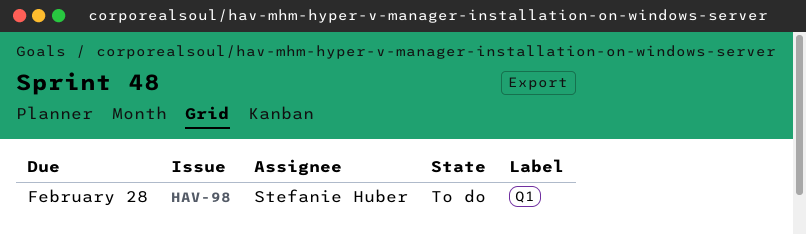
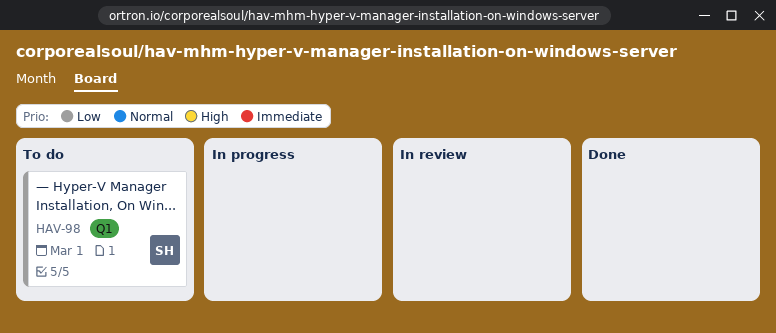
HAV-98, due: Feb 28 -> Mar 1

